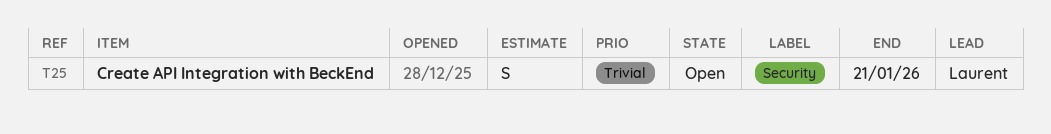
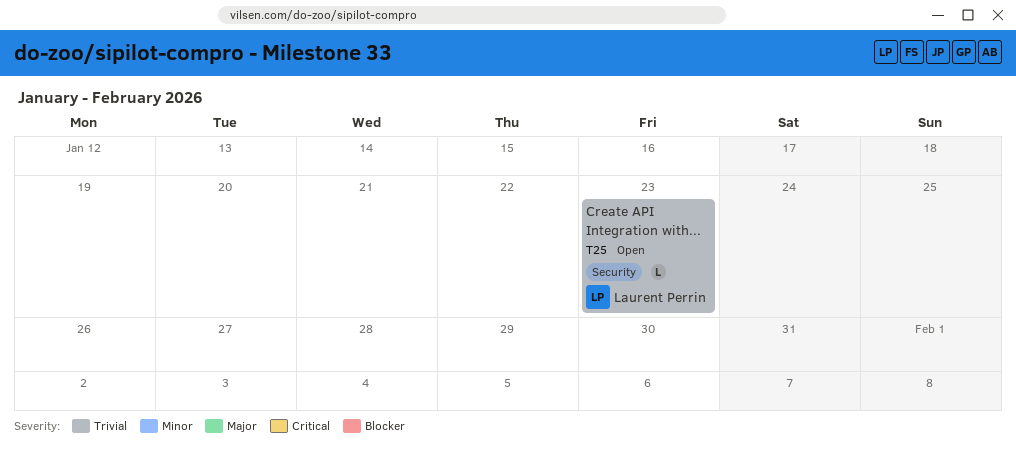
T25, estimate: S -> L
T25, due: Jan 21 -> Jan 23

